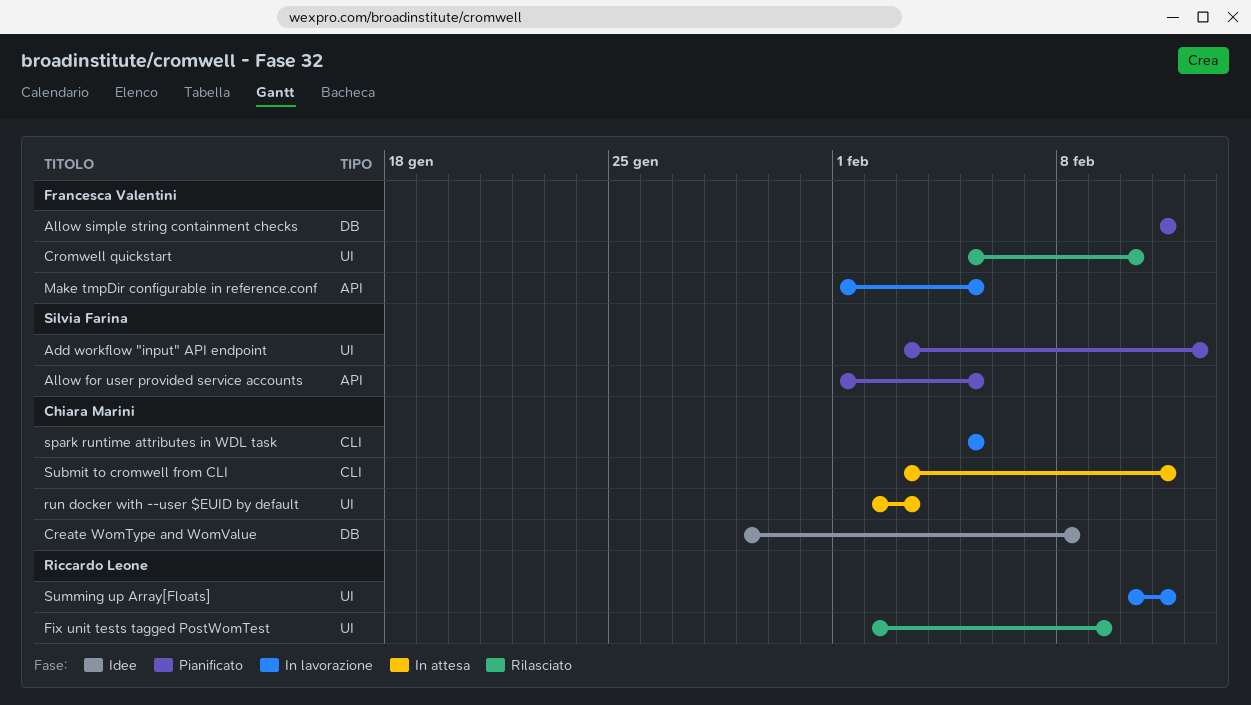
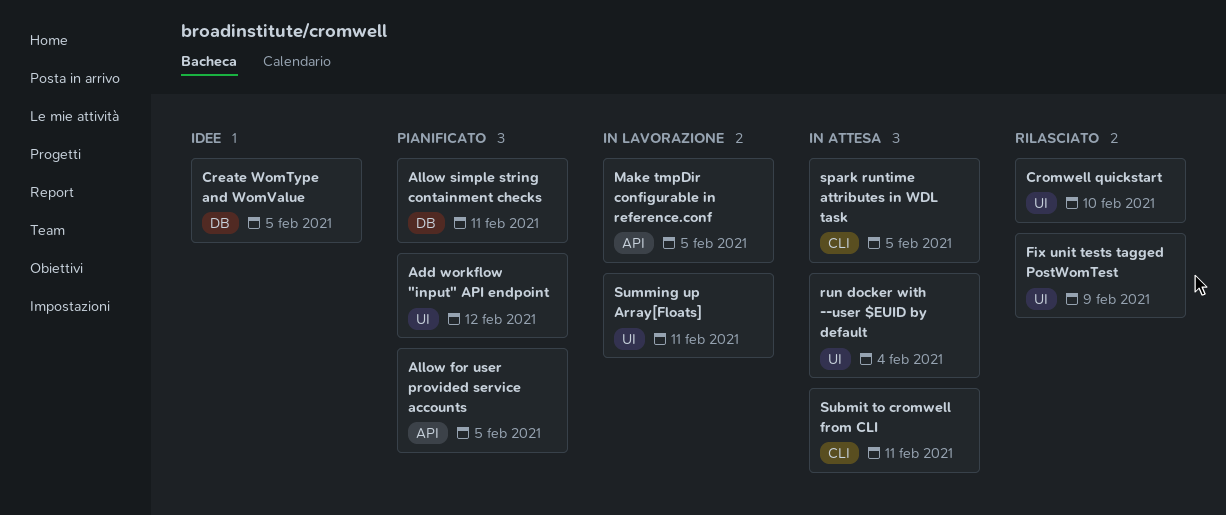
Create WomType and WomValue, due: Feb 8 -> Feb 5
run docker with --user $EUID by default, due: Feb 3 -> Feb 4
spark runtime attributes in WDL task, status: In lavorazione -> In attesa

